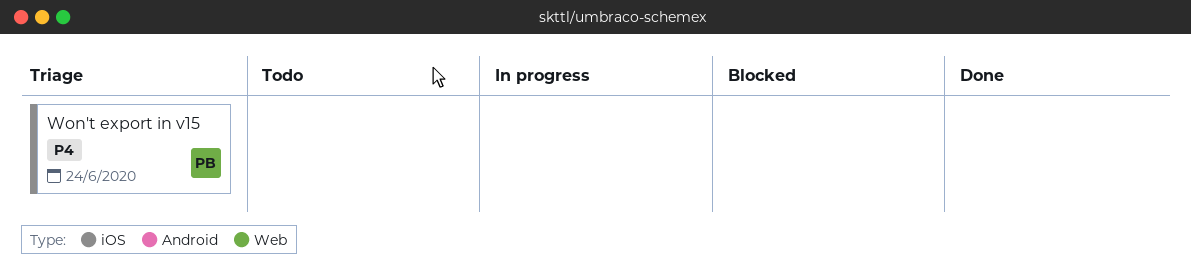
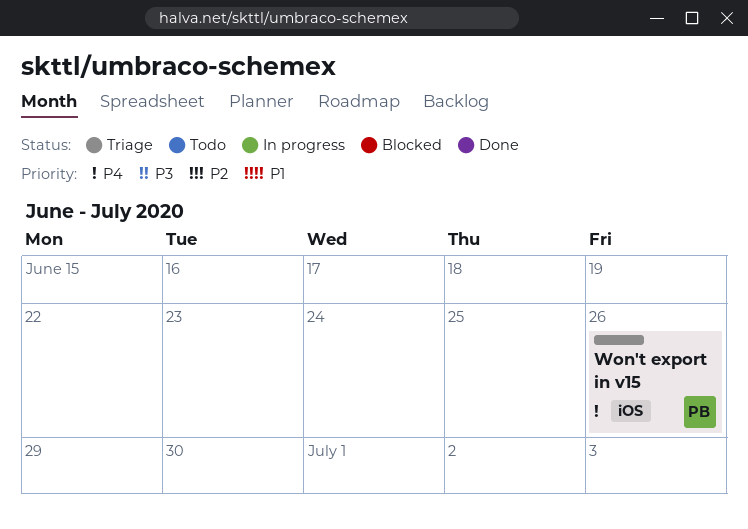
Won't export in v15, due: Jun 24 -> Jun 26

